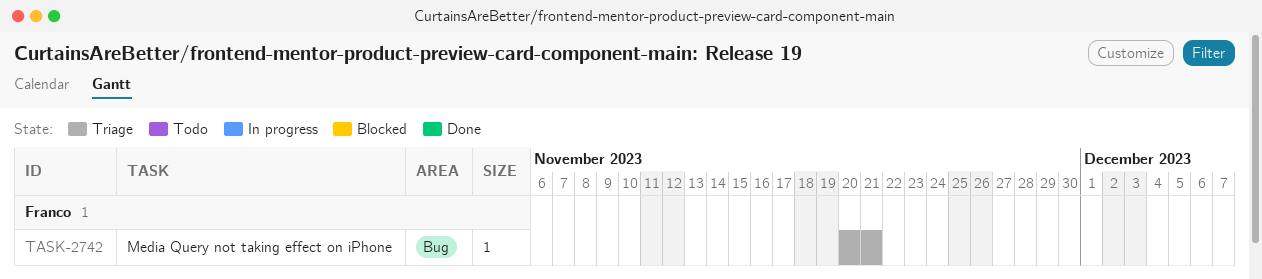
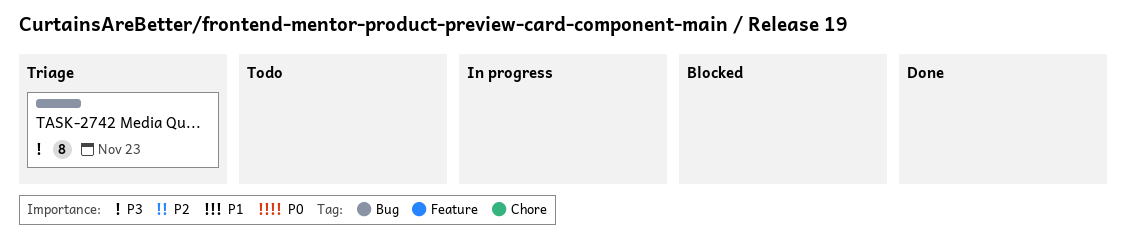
TASK-2742, estimate: 1 -> 8
TASK-2742, due: Nov 21 -> Nov 23

